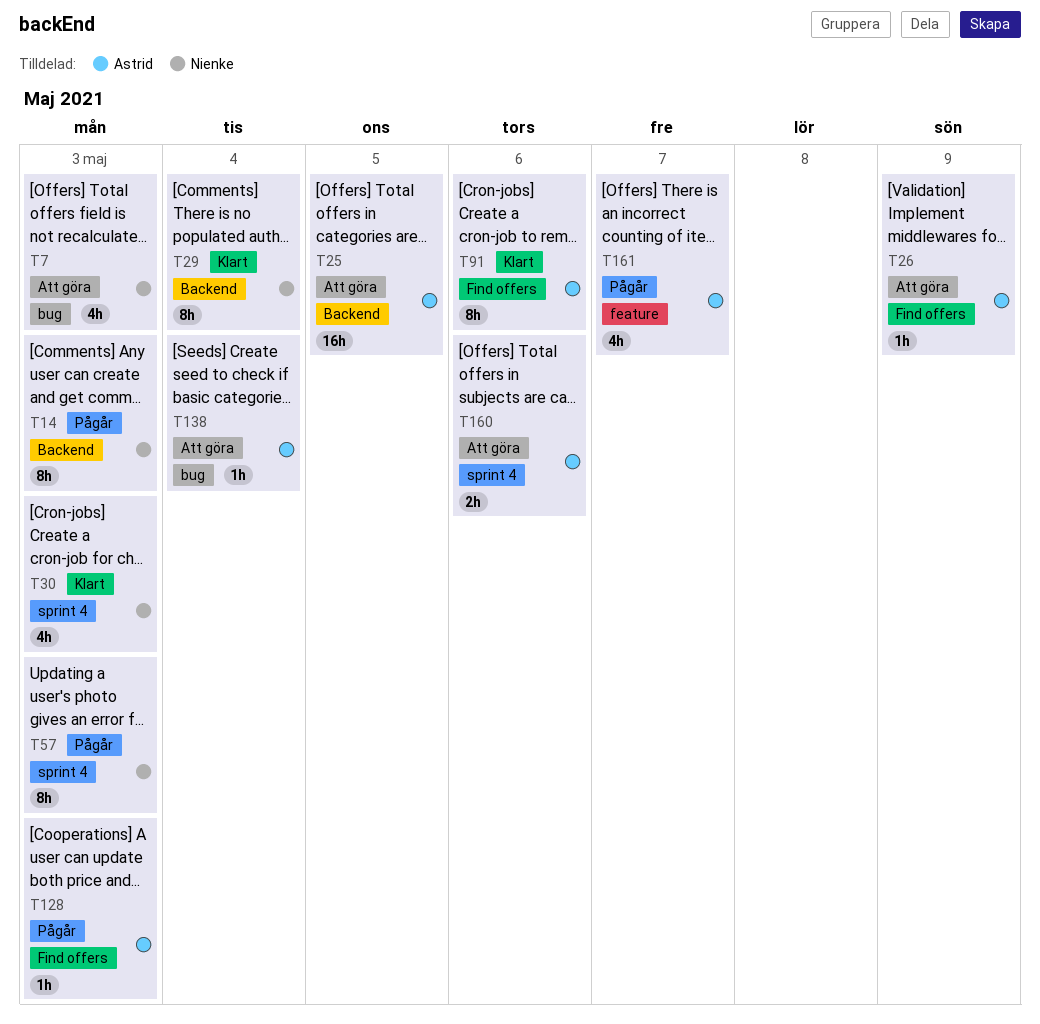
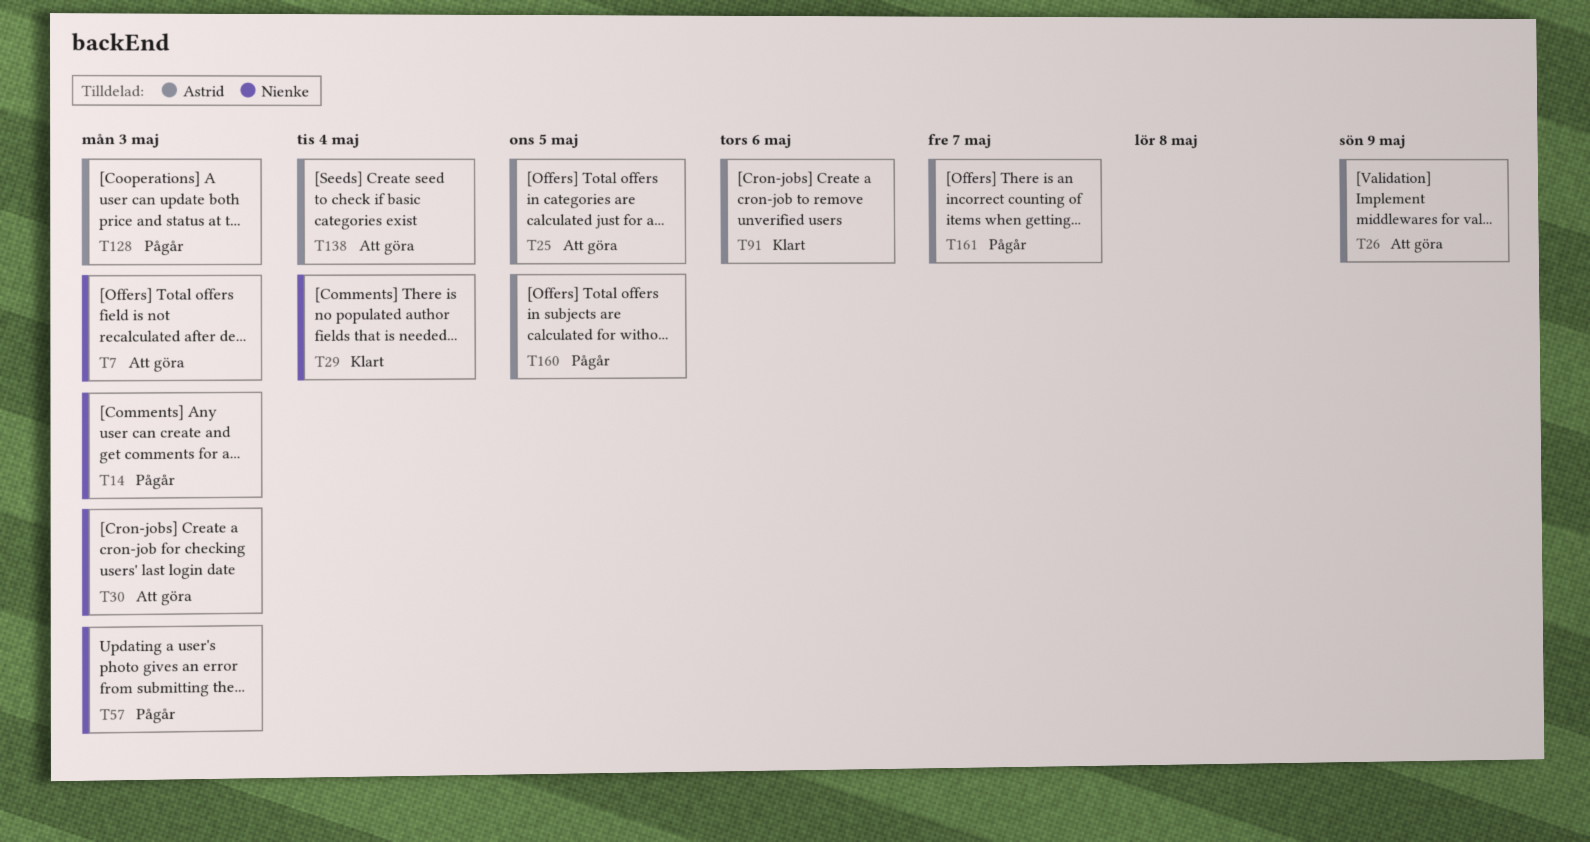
T30, status: Klart -> Att göra
T160, status: Att göra -> Pågår
T160, due: May 6 -> May 5

